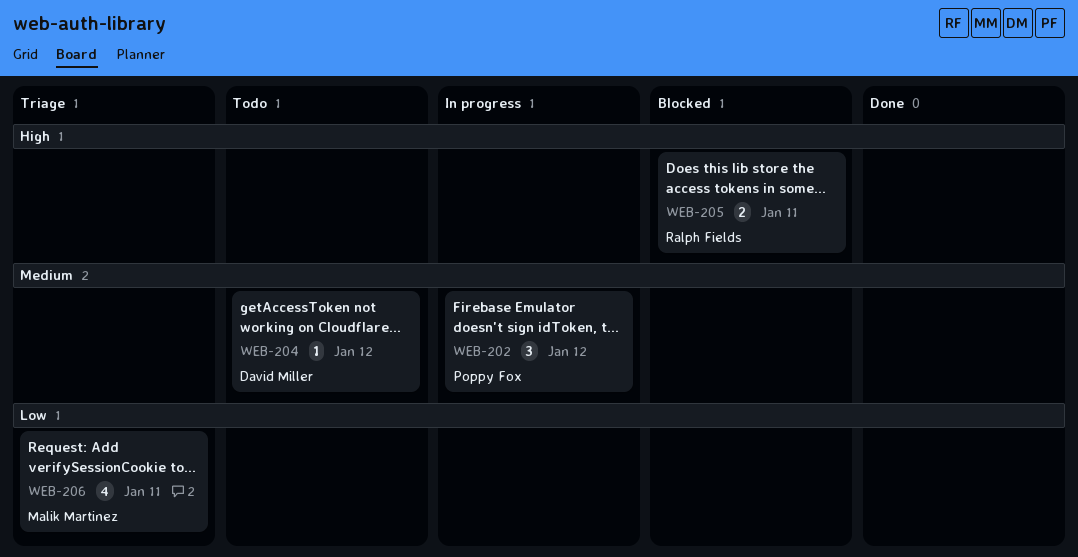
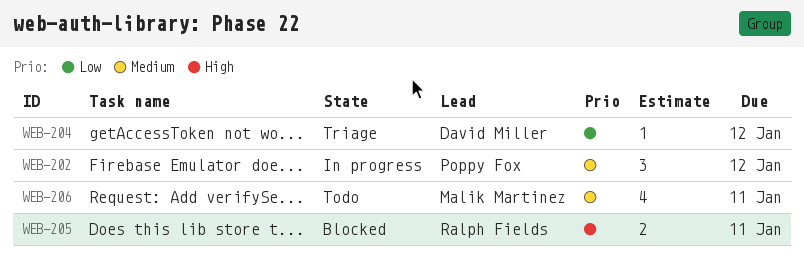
WEB-204, status: Todo -> Triage
WEB-204, priority: Medium -> Low
WEB-206, status: Triage -> Todo
WEB-206, priority: Low -> Medium

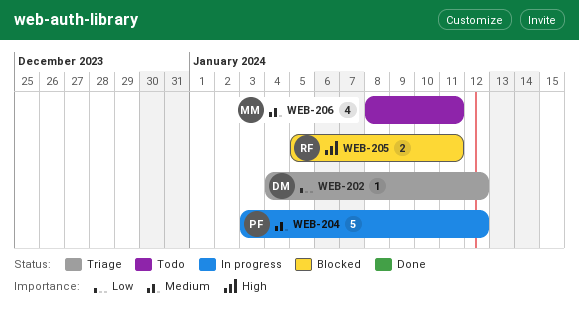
WEB-202, status: In progress -> Triage
WEB-202, owner: Poppy Fox -> David Miller
WEB-202, priority: Medium -> Low
WEB-202, estimate: 3 -> 1
WEB-204, status: Triage -> In progress
WEB-204, owner: David Miller -> Poppy Fox
WEB-204, priority: Low -> Medium
WEB-204, estimate: 1 -> 5

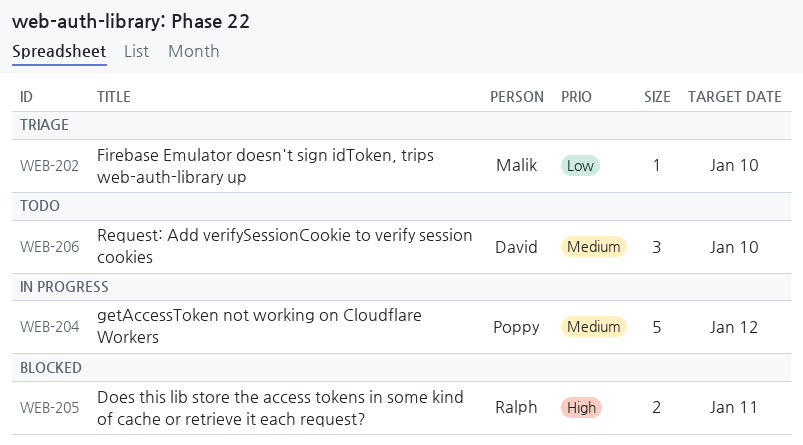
WEB-202, owner: David -> Malik
WEB-202, due: Jan 12 -> Jan 10
WEB-206, owner: Malik -> David
WEB-206, estimate: 4 -> 3
WEB-206, due: Jan 11 -> Jan 10

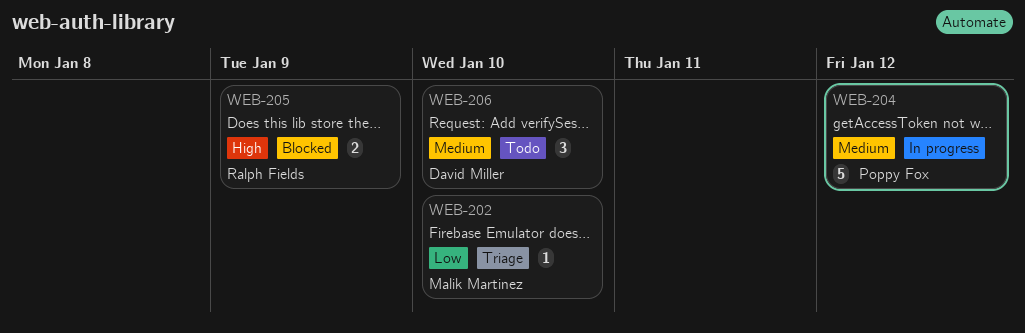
WEB-205, due: Jan 11 -> Jan 9

